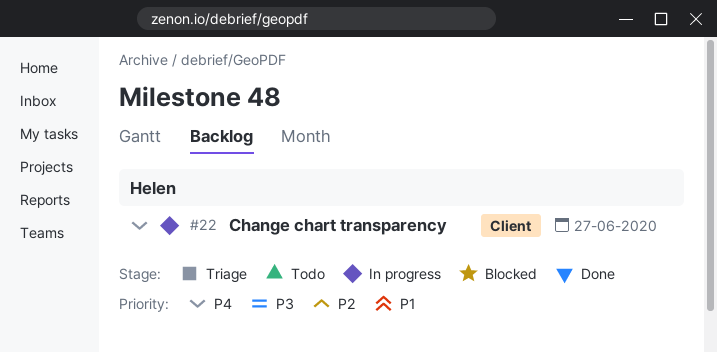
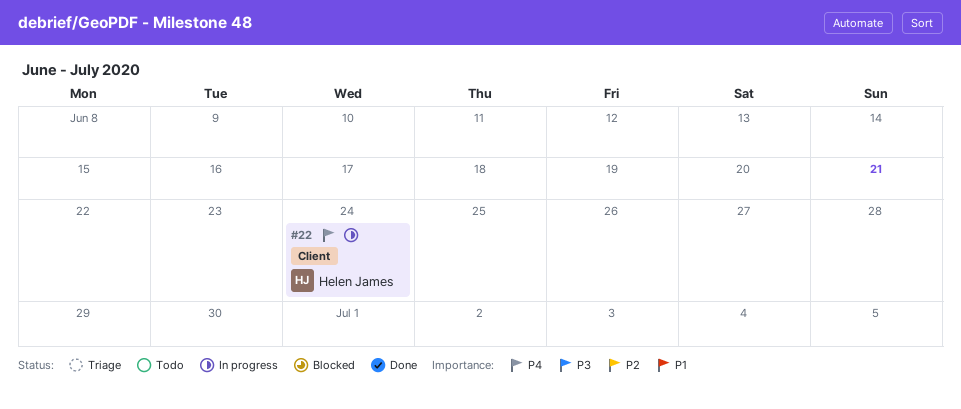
#22, due: Jun 27 -> Jun 24

